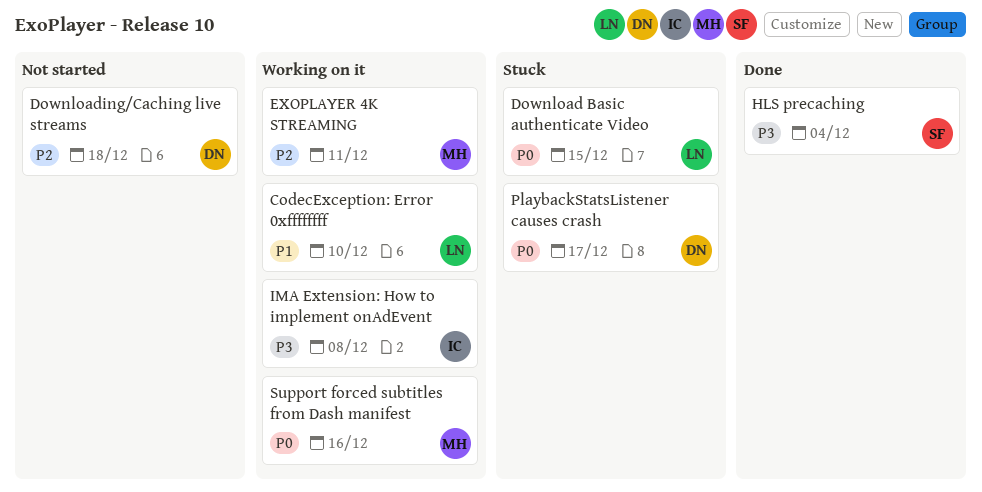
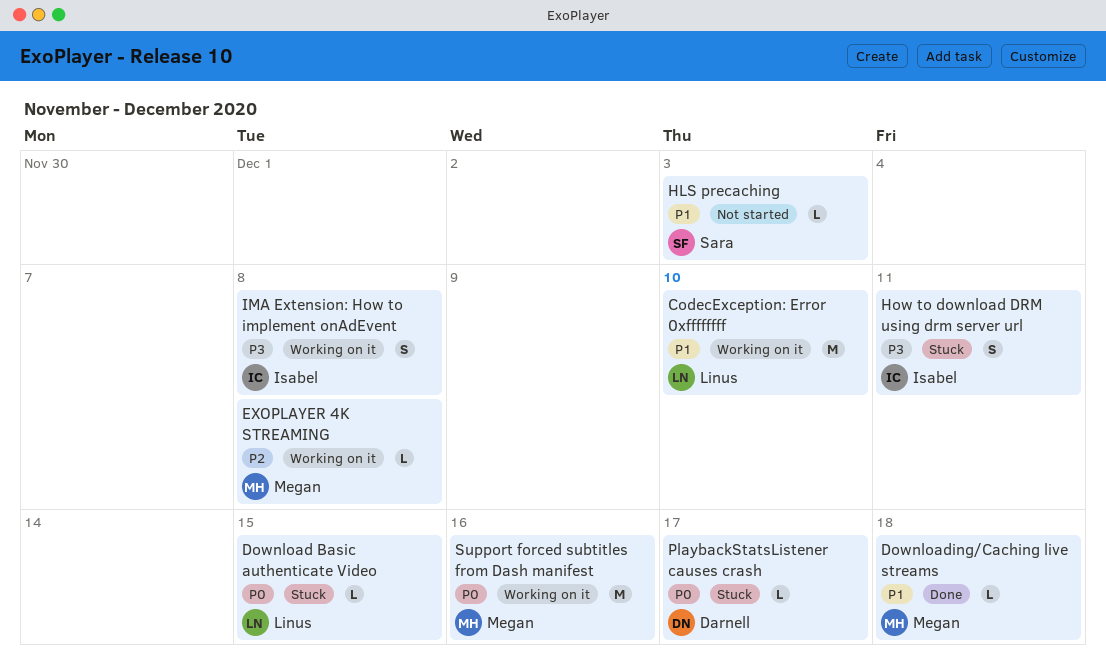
Downloading/Caching live streams, status: Not started -> Done
Downloading/Caching live streams, owner: Darnell -> Megan
Downloading/Caching live streams, priority: P2 -> P1
EXOPLAYER 4K STREAMING, due: Dec 11 -> Dec 8
HLS precaching, status: Done -> Not started
HLS precaching, priority: P3 -> P1
HLS precaching, due: Dec 4 -> Dec 3
How to download DRM using drm server url: none -> present

